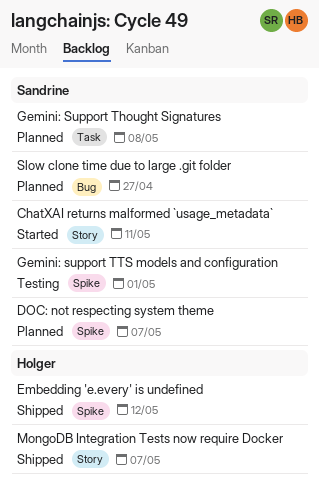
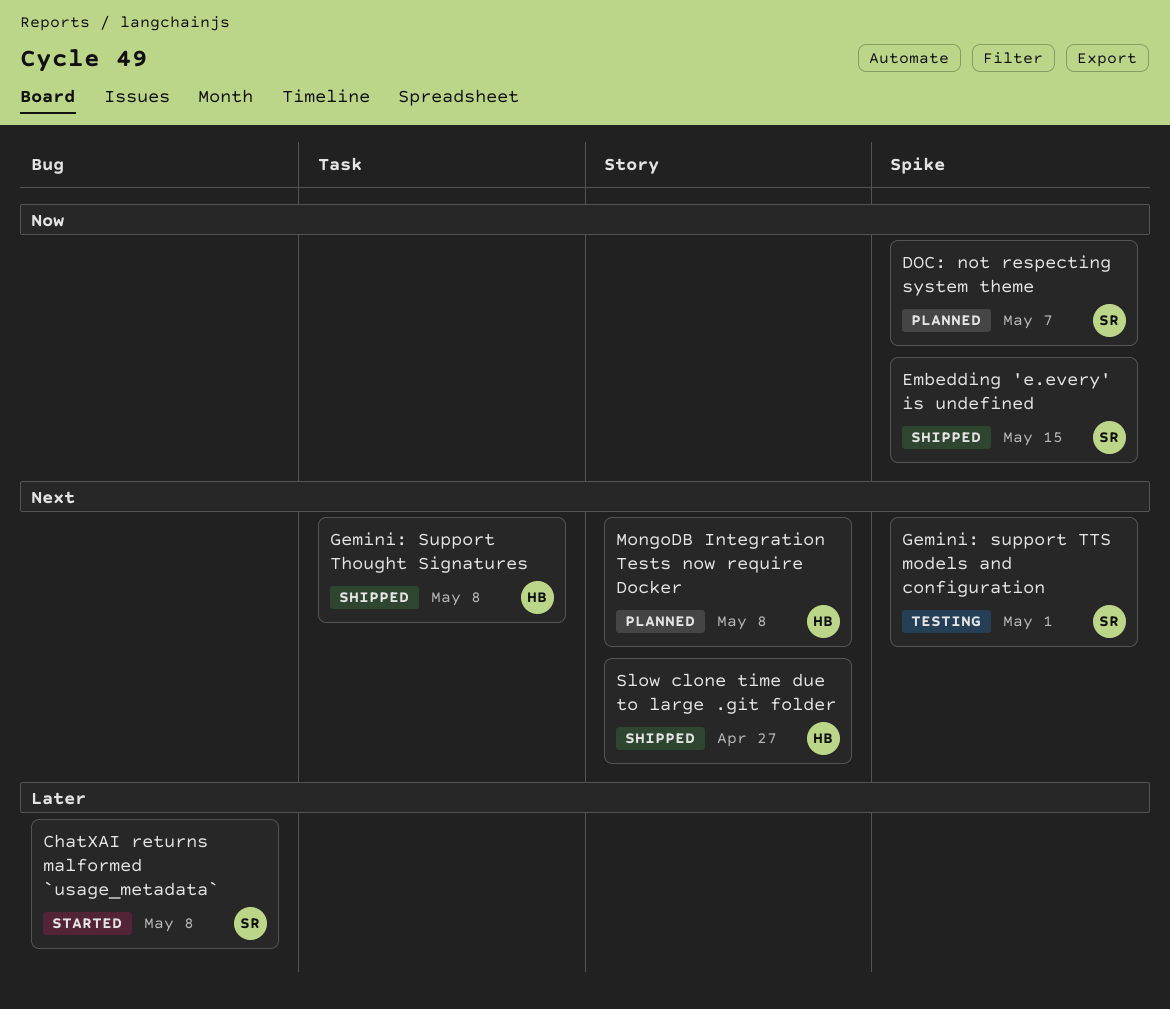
ChatXAI returns malformed `usage_metadata`, label: Story -> Bug
ChatXAI returns malformed `usage_metadata`, due: May 11 -> May 8
Embedding 'e.every' is undefined, owner: Holger -> Sandrine
Embedding 'e.every' is undefined, due: May 12 -> May 15
Gemini: Support Thought Signatures, status: Planned -> Shipped
Gemini: Support Thought Signatures, owner: Sandrine -> Holger
MongoDB Integration Tests now require Docker, status: Shipped -> Planned
MongoDB Integration Tests now require Docker, due: May 7 -> May 8
Slow clone time due to large .git folder, status: Planned -> Shipped
Slow clone time due to large .git folder, owner: Sandrine -> Holger
Slow clone time due to large .git folder, label: Bug -> Story

